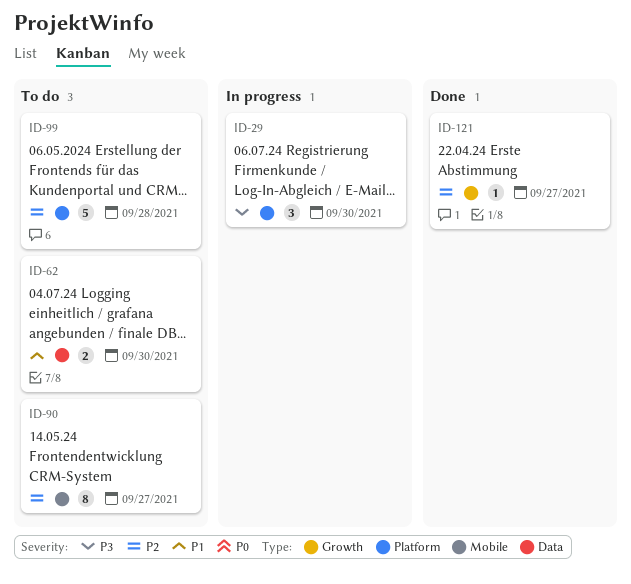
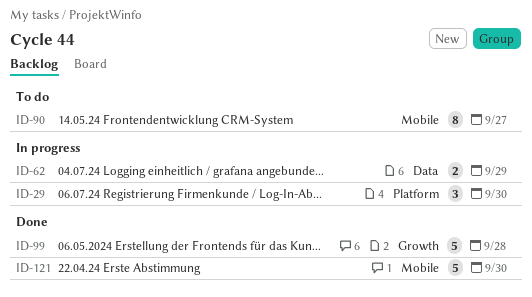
ID-62, status: To do -> In progress
ID-62, due: Sep 30 -> Sep 29
ID-99, status: To do -> Done
ID-99, label: Platform -> Growth
ID-121, label: Growth -> Mobile
ID-121, estimate: 1 -> 5
ID-121, due: Sep 27 -> Sep 30

